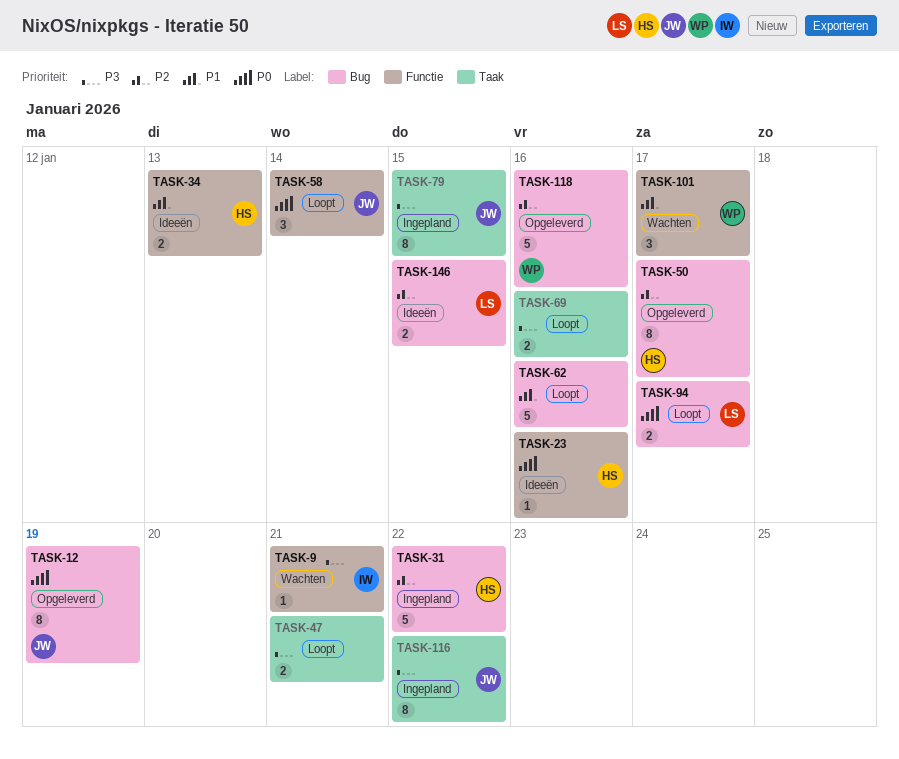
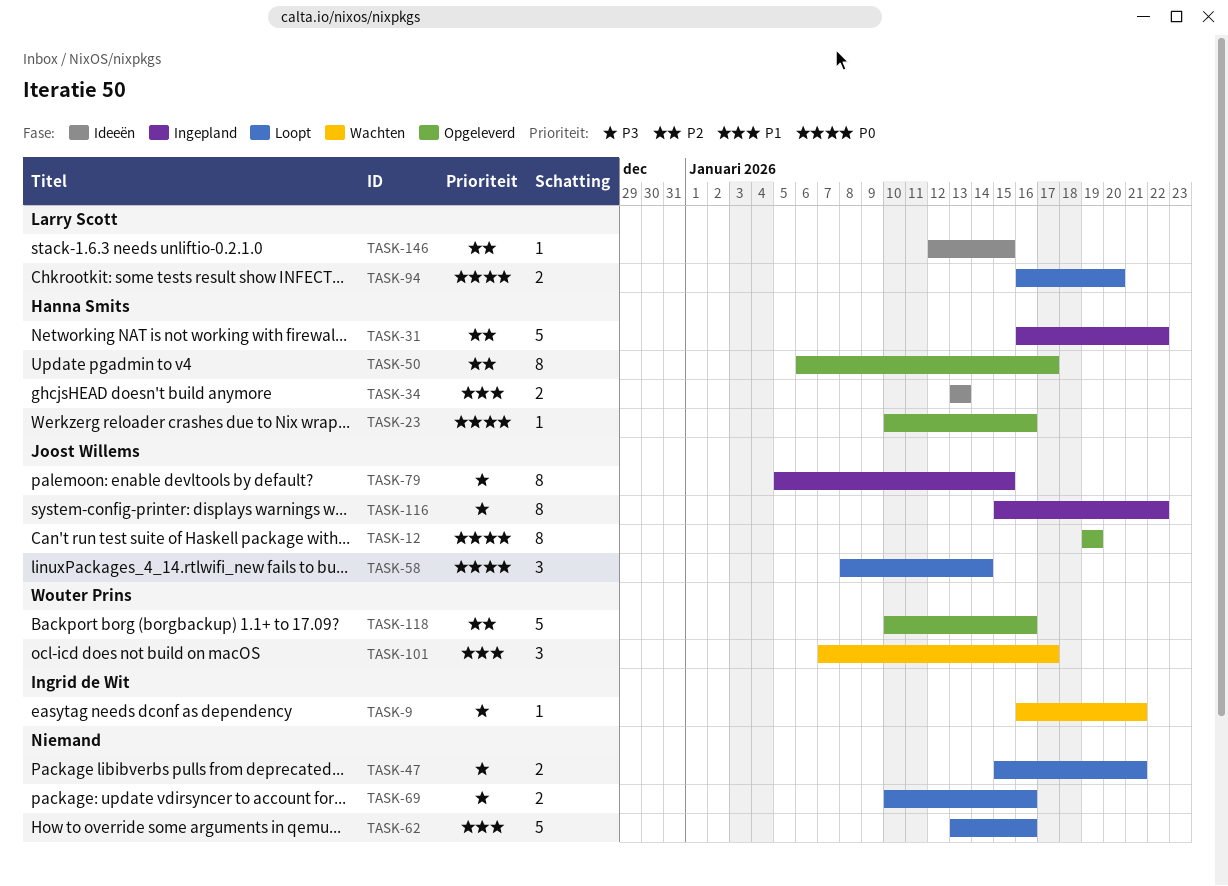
TASK-23, status: Ideeën -> Opgeleverd
TASK-94, due: Jan 17 -> Jan 20
TASK-146, estimate: 2 -> 1

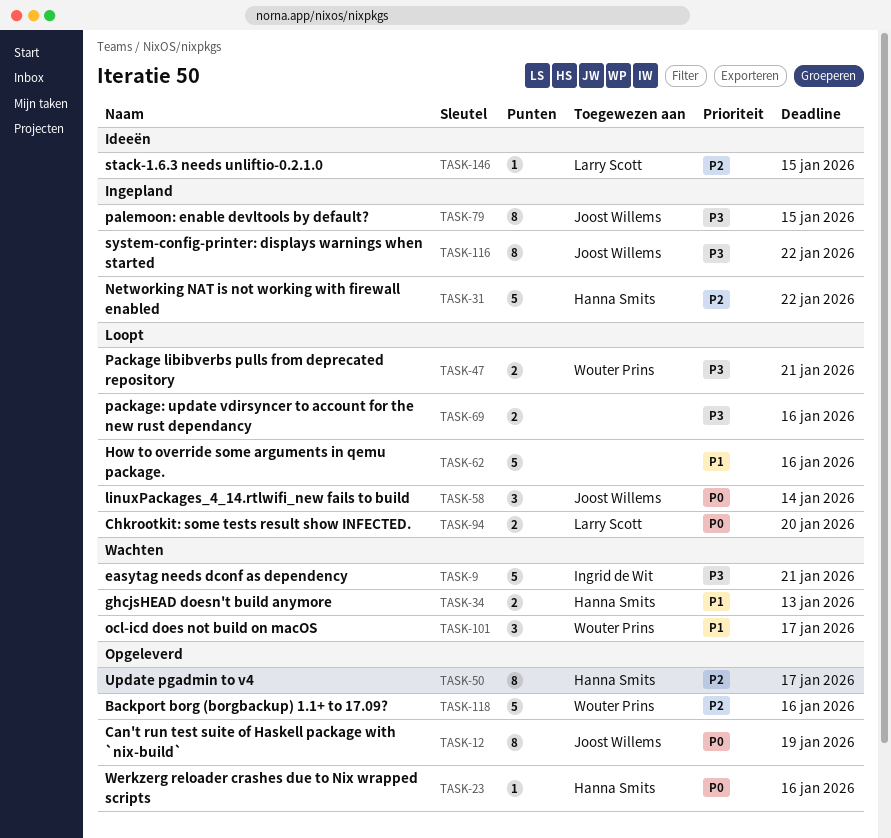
TASK-9, estimate: 1 -> 5
TASK-34, status: Ideeën -> Wachten
TASK-47, owner: none -> Wouter Prins

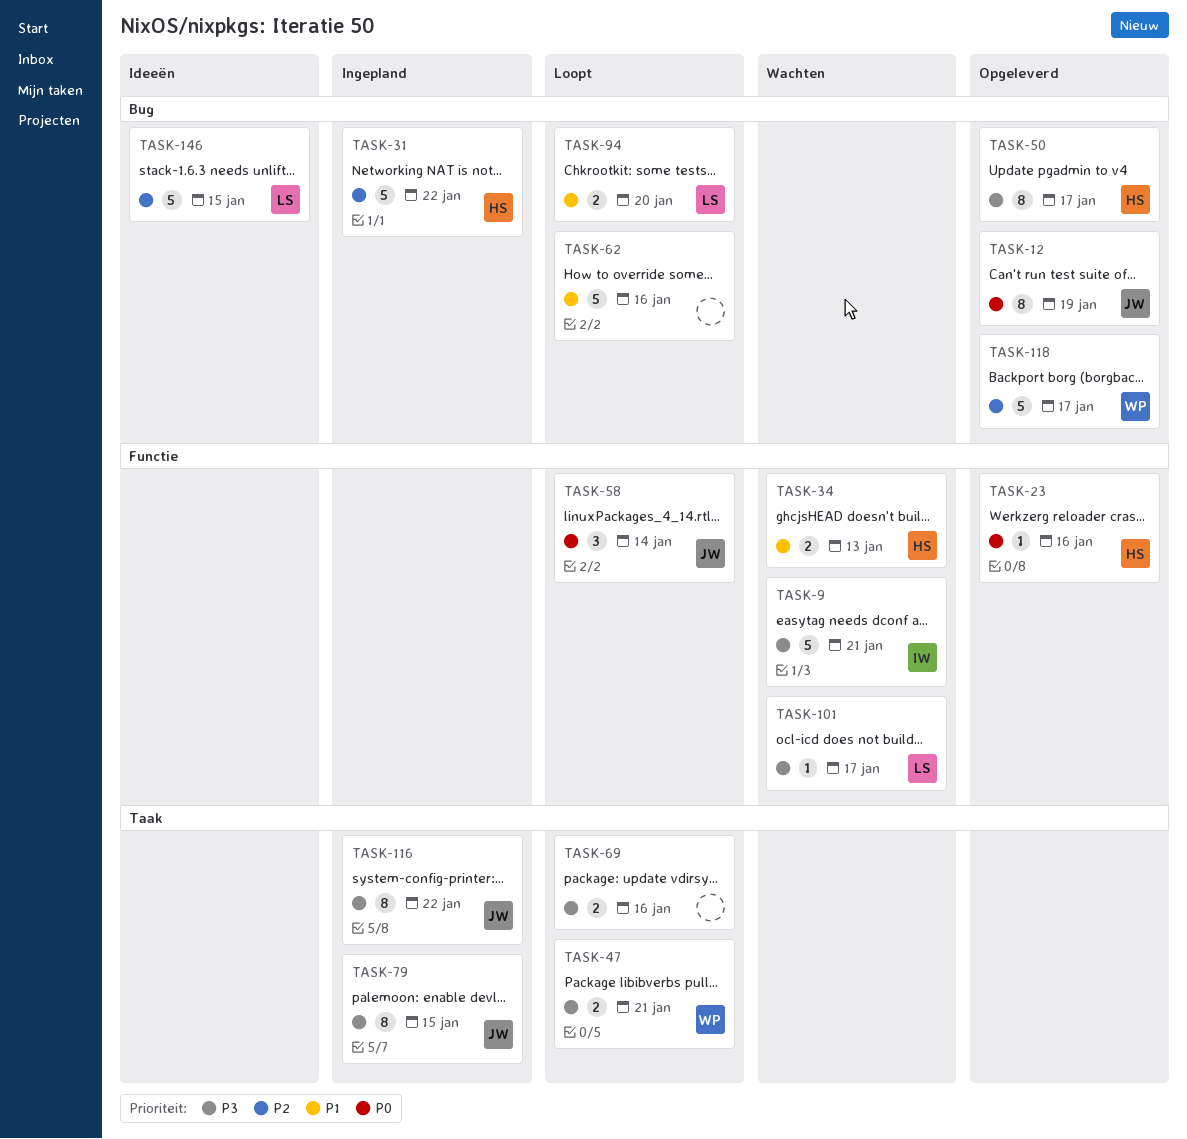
TASK-50, priority: P2 -> P3
TASK-94, priority: P0 -> P1
TASK-101, owner: Wouter Prins -> Larry Scott
TASK-101, priority: P1 -> P3
TASK-101, estimate: 3 -> 1
TASK-118, due: Jan 16 -> Jan 17
TASK-146, estimate: 1 -> 5

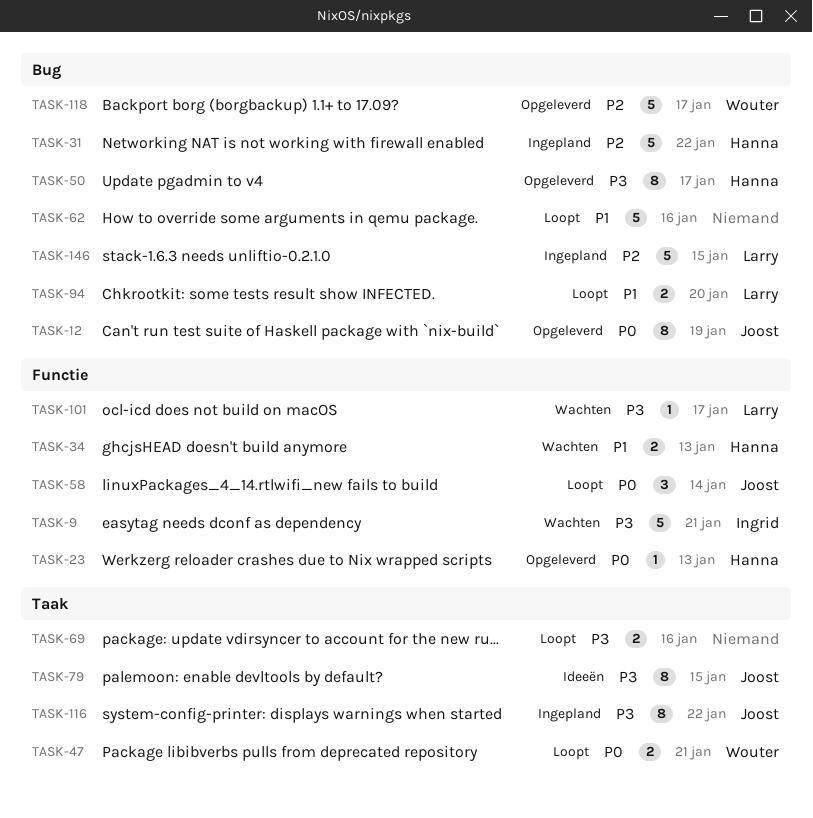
TASK-23, due: Jan 16 -> Jan 13
TASK-47, priority: P3 -> P0
TASK-79, status: Ingepland -> Ideeën
TASK-146, status: Ideeën -> Ingepland

